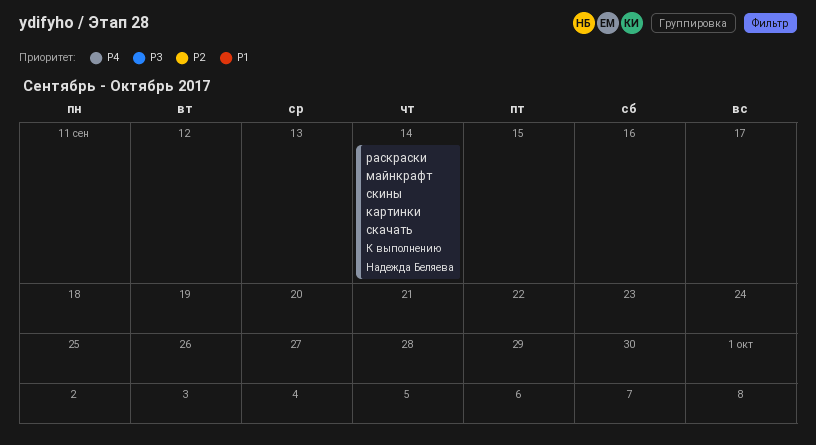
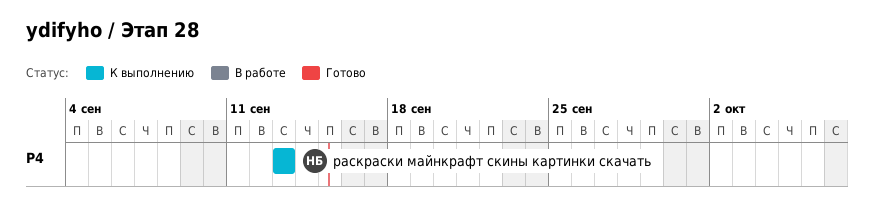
раскраски майнкрафт скины картинки скачать, due: Sep 14 -> Sep 13

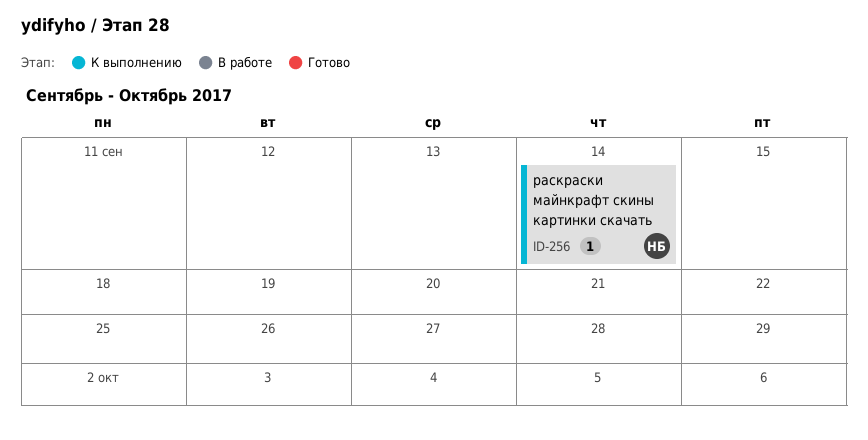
раскраски майнкрафт скины картинки скачать, due: Sep 13 -> Sep 14

